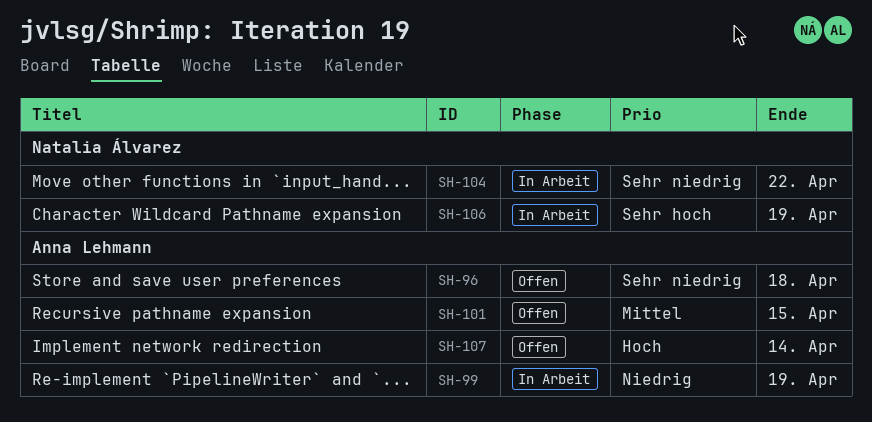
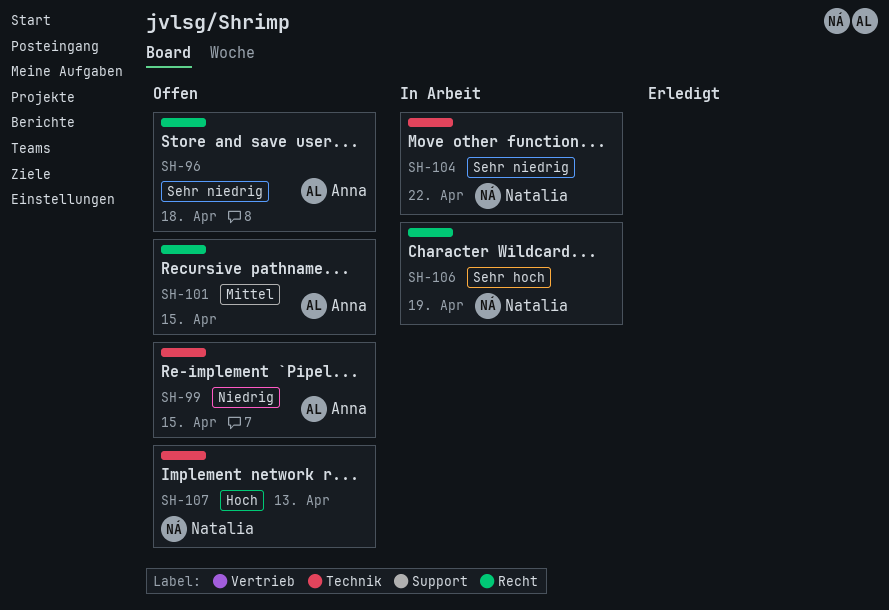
SH-99, status: In Arbeit -> Offen
SH-99, due: Apr 19 -> Apr 15
SH-107, owner: Anna Lehmann -> Natalia Álvarez
SH-107, due: Apr 14 -> Apr 13

